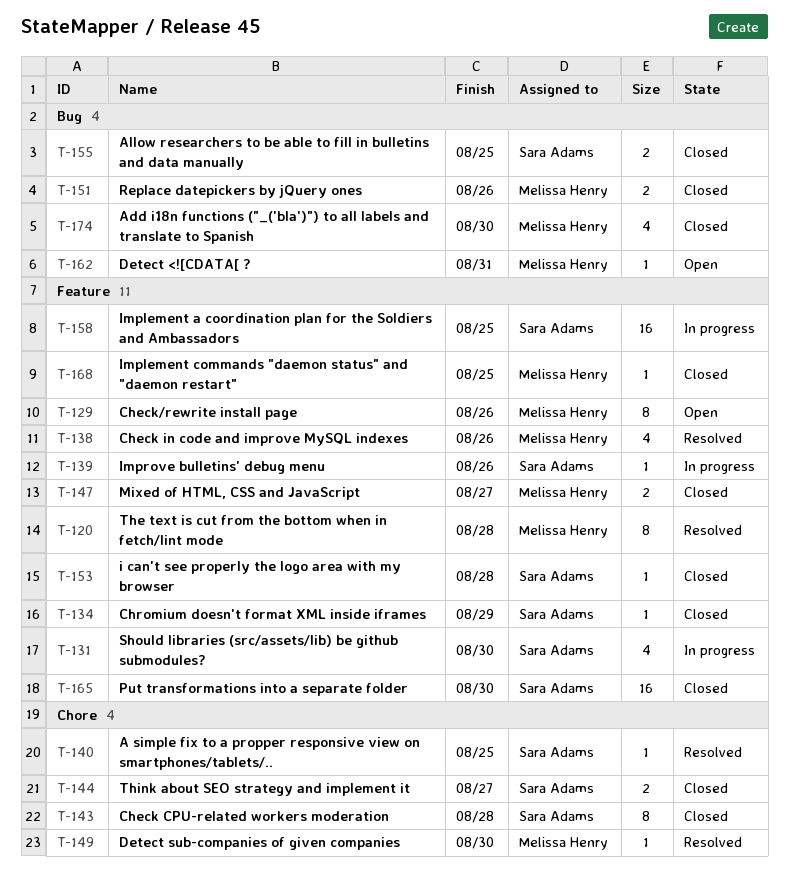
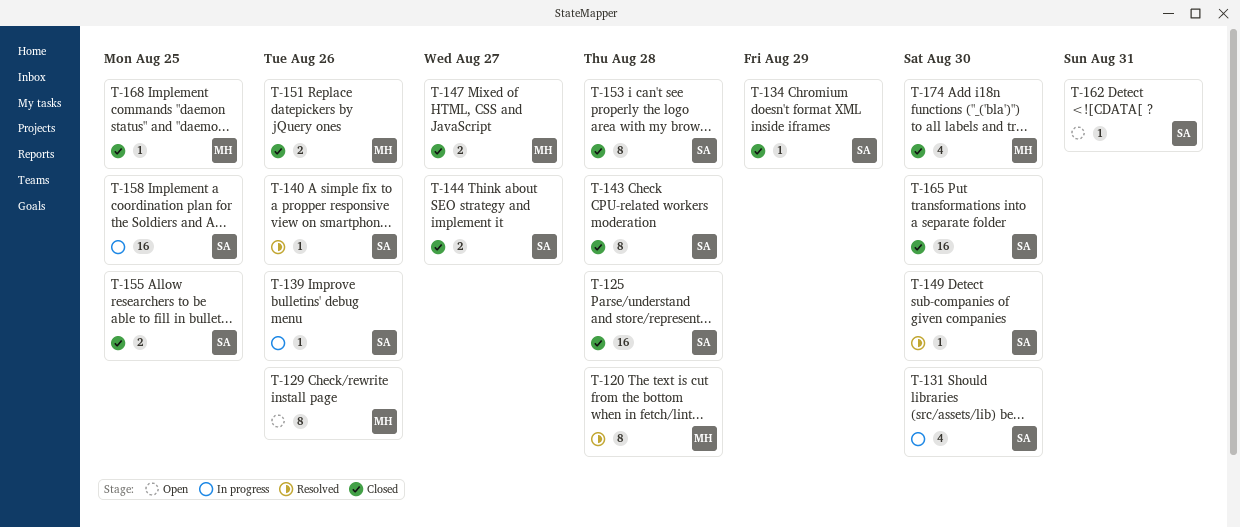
T-125: none -> present
T-138: present -> none
T-140, due: Aug 25 -> Aug 26
T-149, owner: Melissa Henry -> Sara Adams
T-153, estimate: 1 -> 8
T-162, owner: Melissa Henry -> Sara Adams

